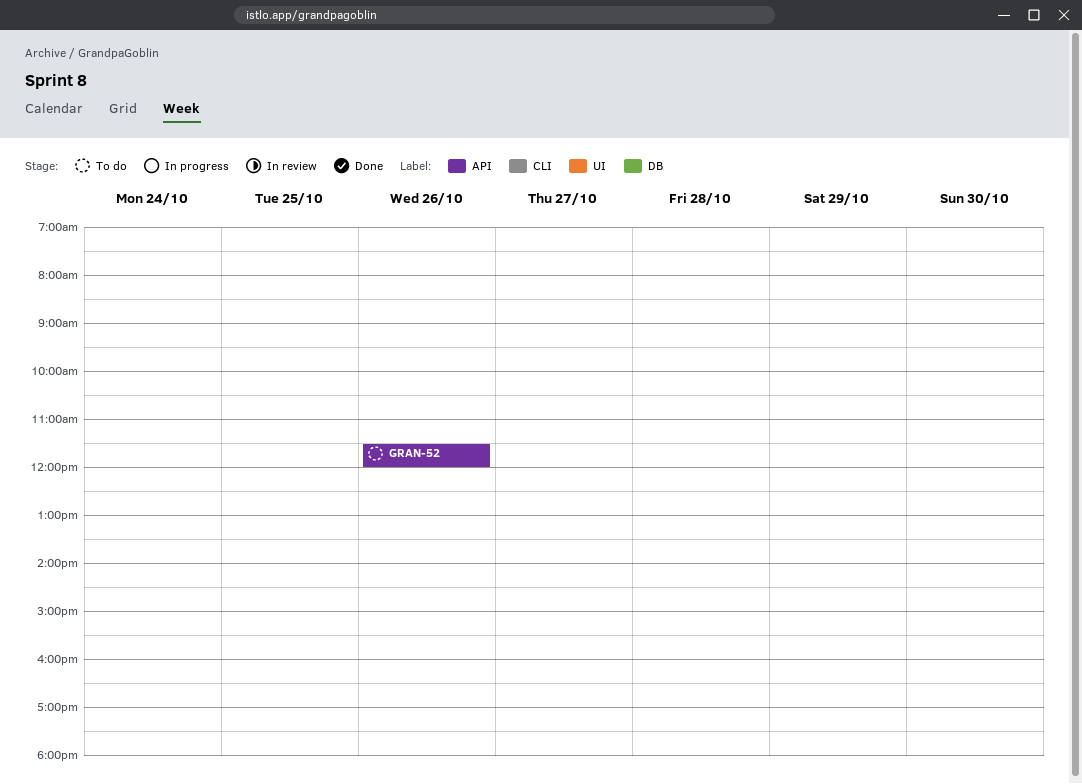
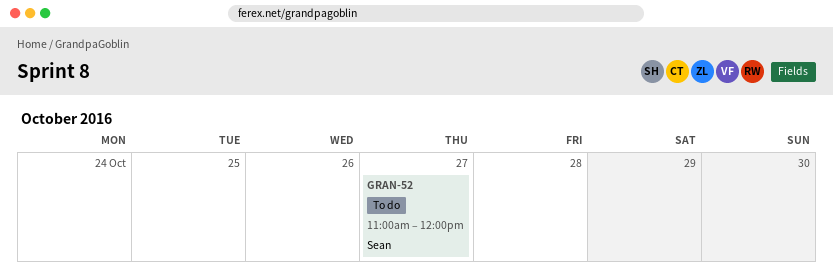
GRAN-52, day: Oct 26 -> Oct 27
GRAN-52, begins: 11:30 -> 11:00

